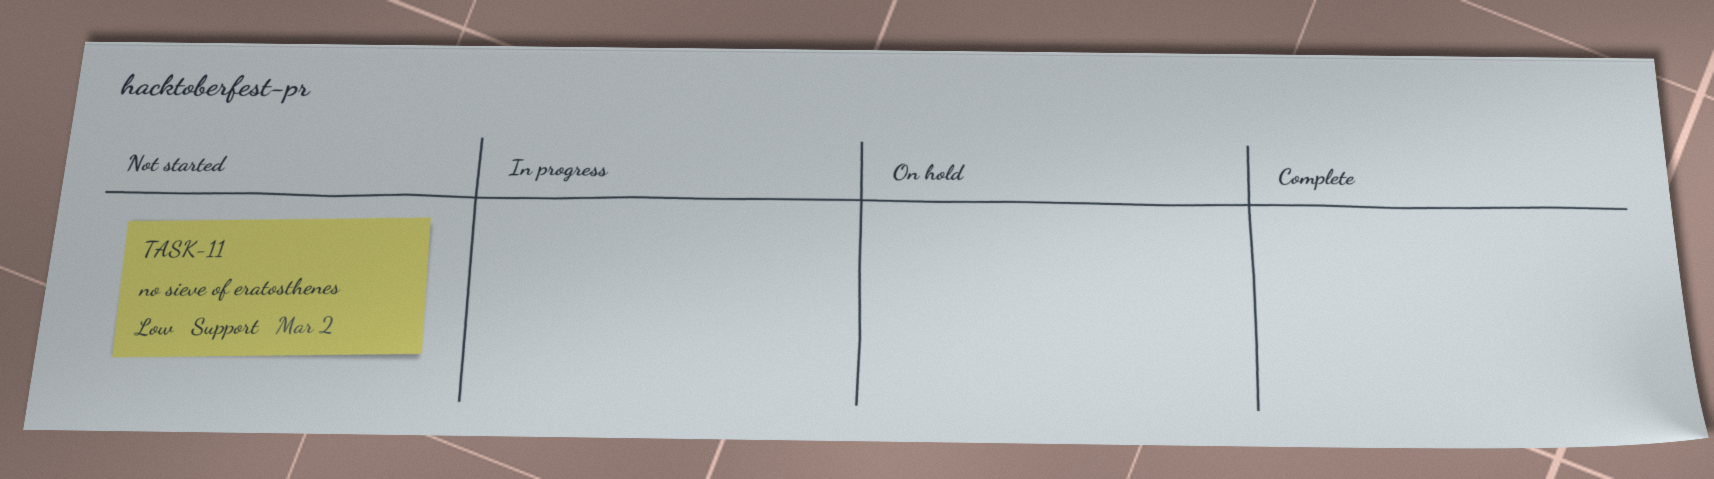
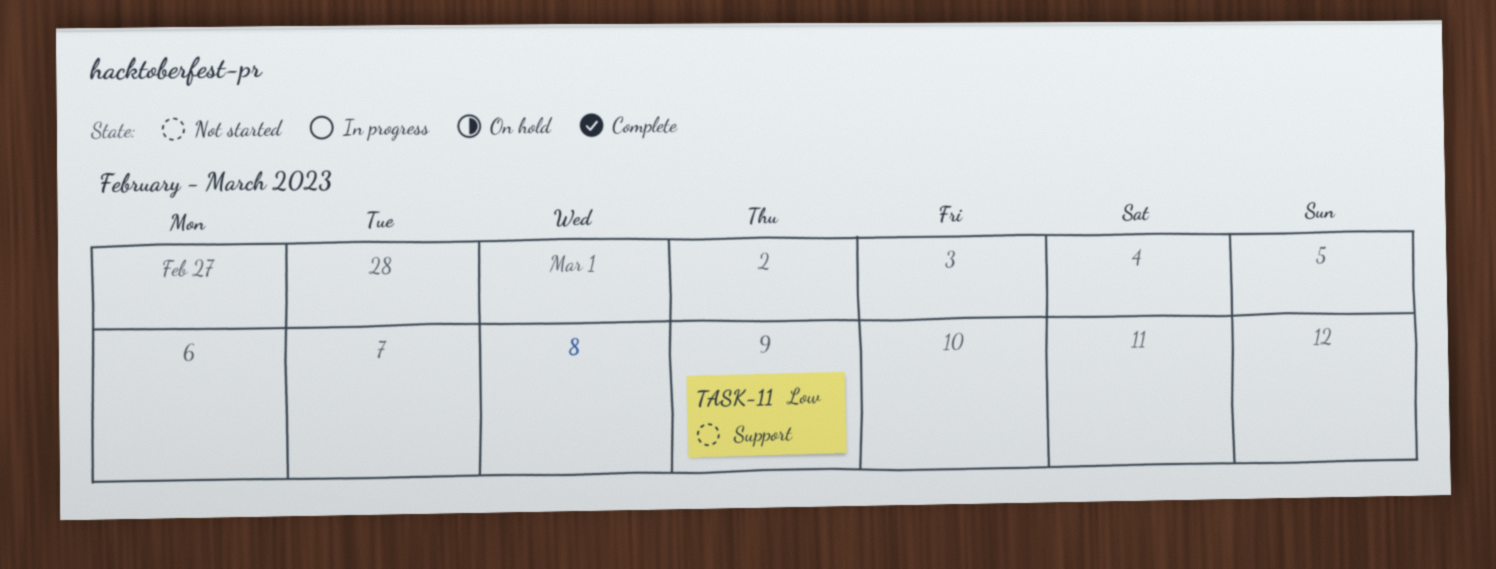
TASK-11, due: Mar 2 -> Mar 9

